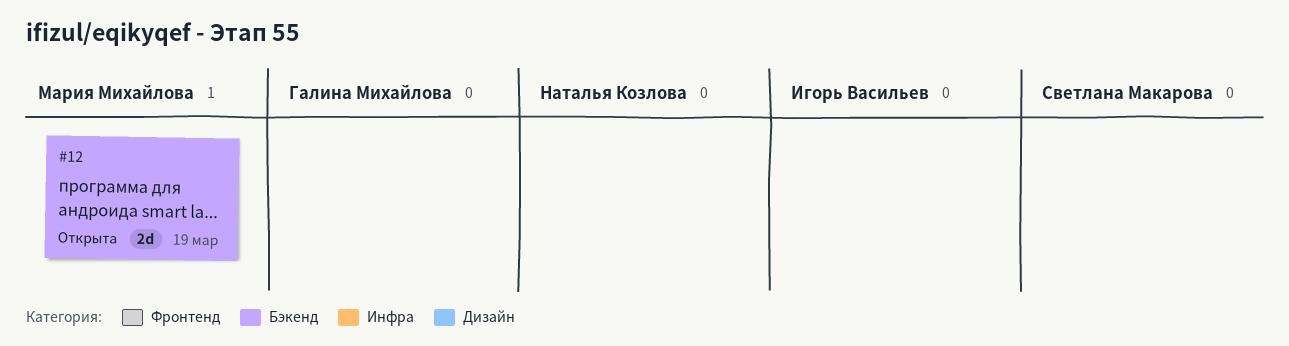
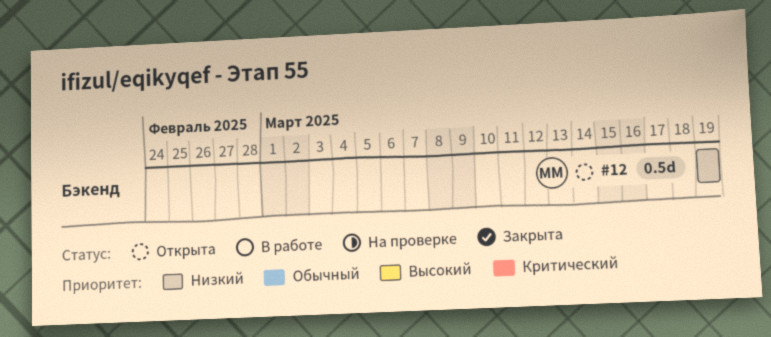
#12, estimate: 2d -> 0.5d

